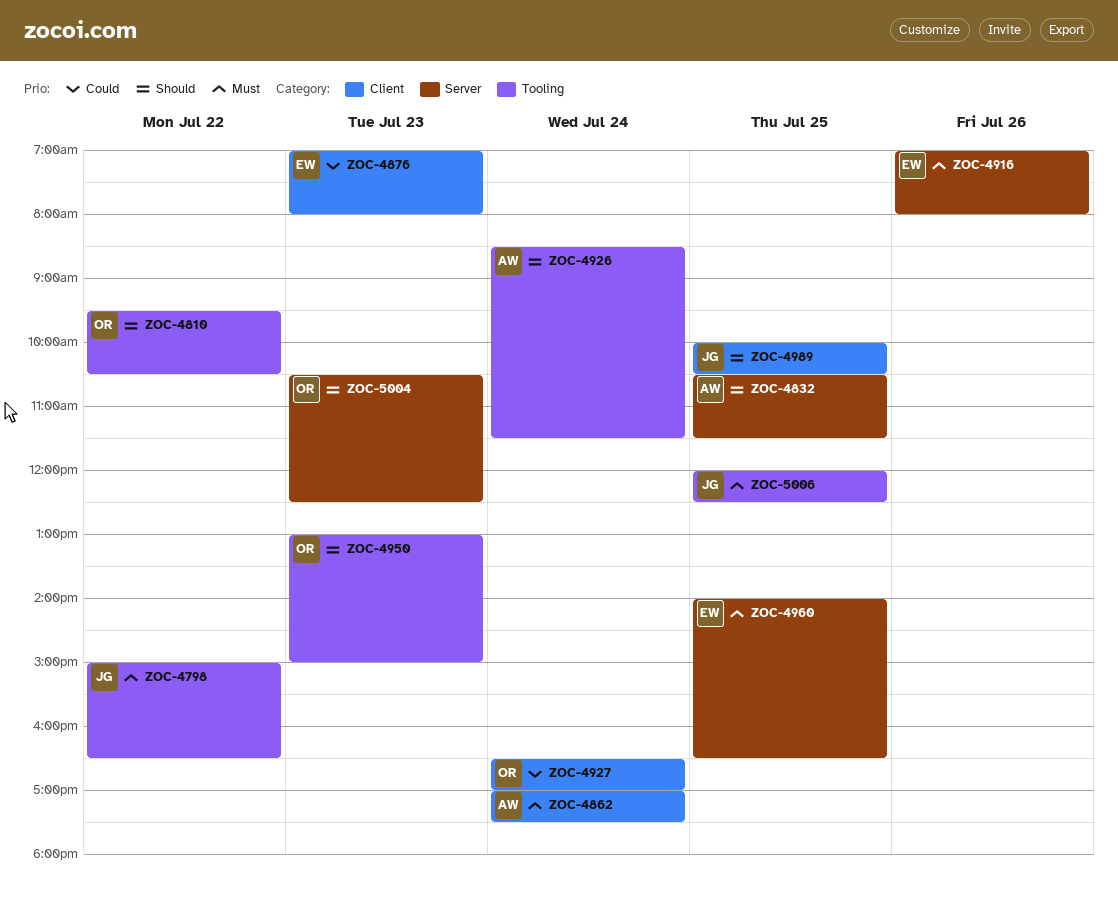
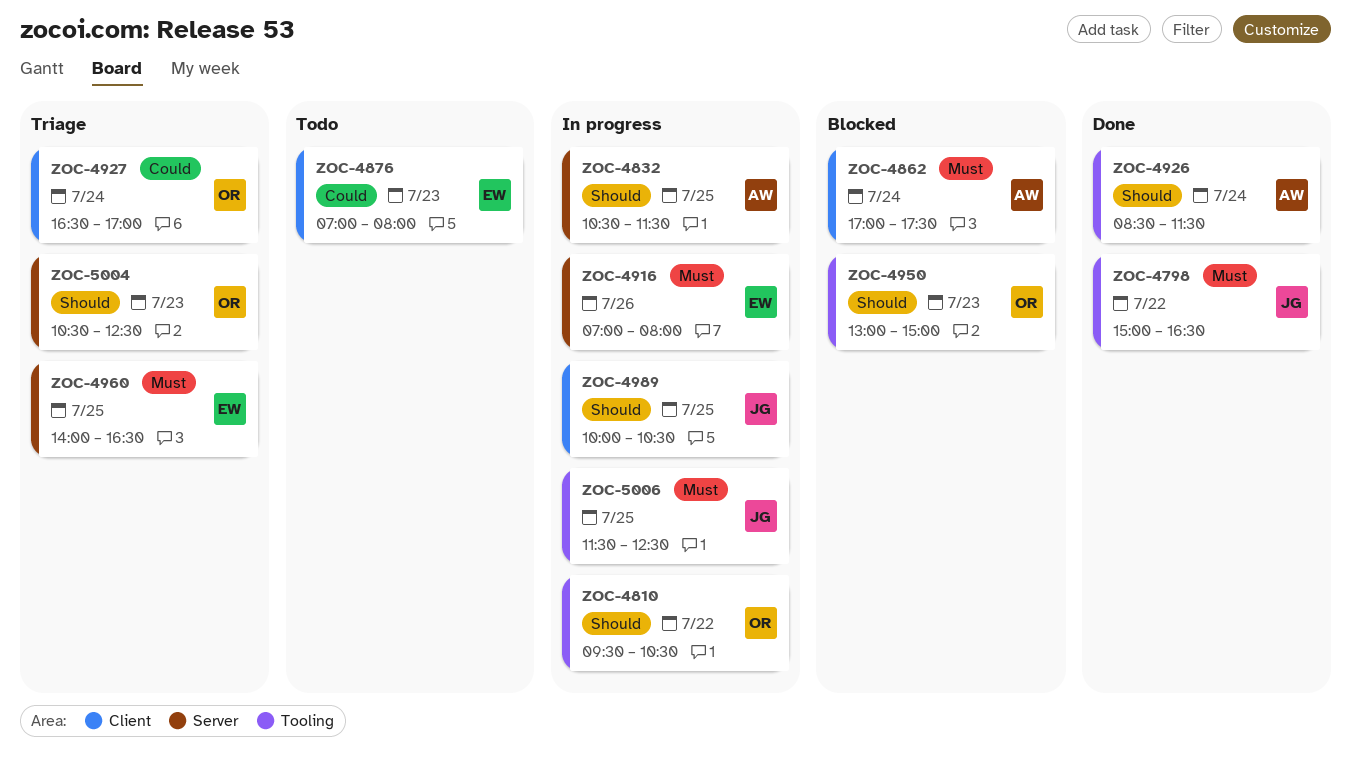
ZOC-5006, begins: 12:00 -> 11:30

